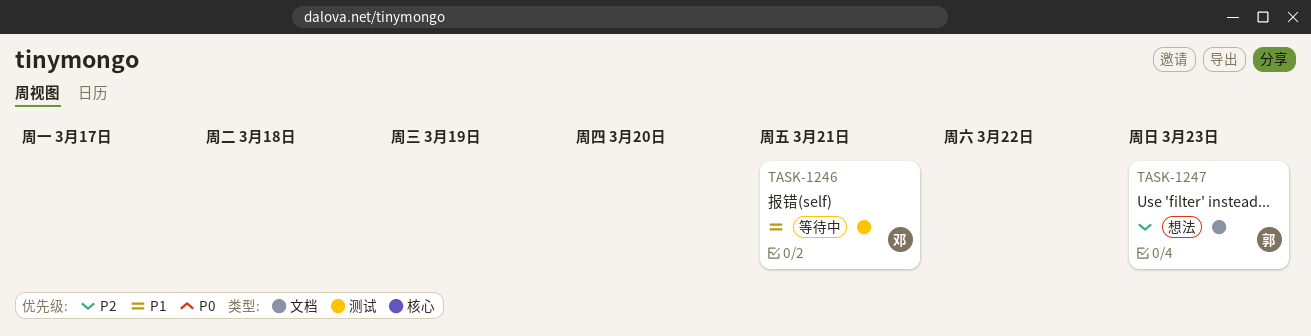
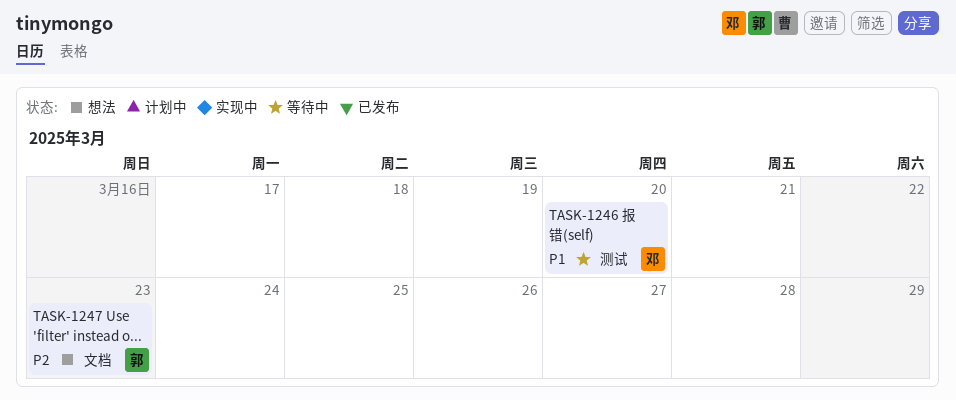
TASK-1246, due: Mar 21 -> Mar 20

